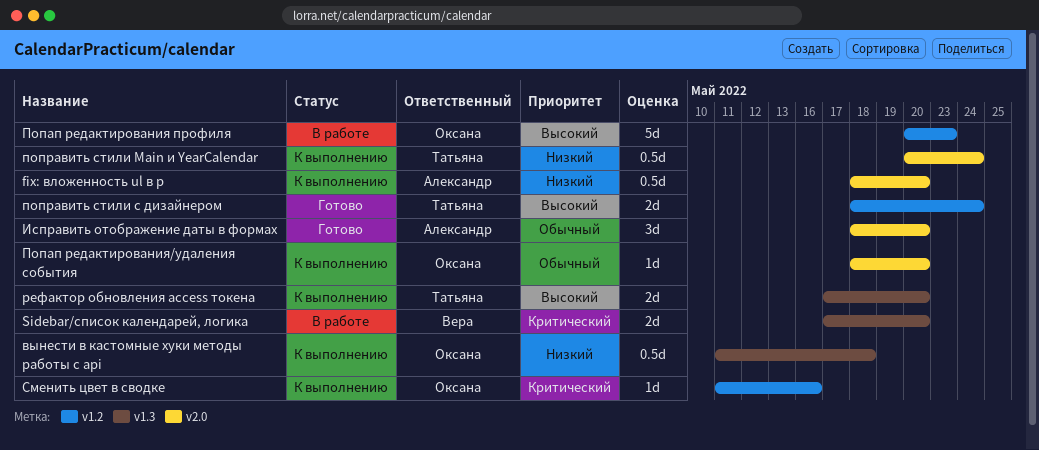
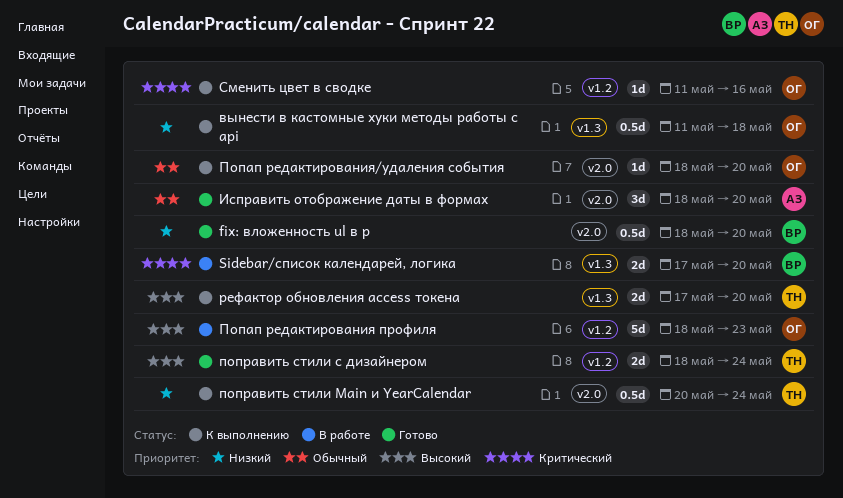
fix: вложенность ul в p, status: К выполнению -> Готово
fix: вложенность ul в p, owner: Александр -> Вера
Попап редактирования профиля, start: May 20 -> May 18

